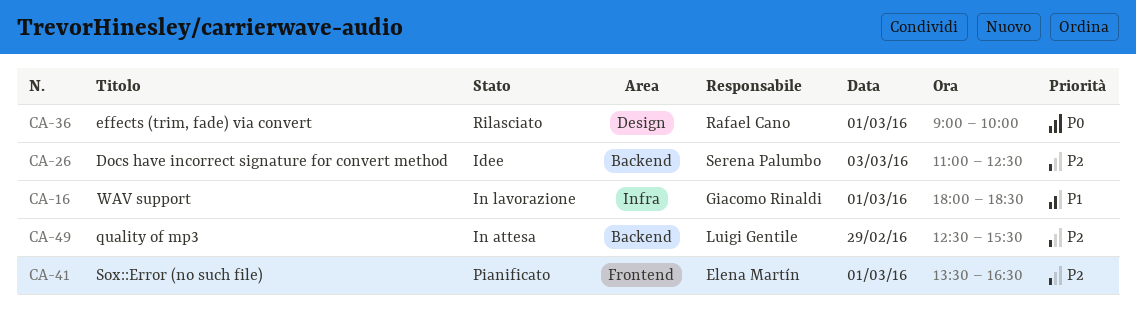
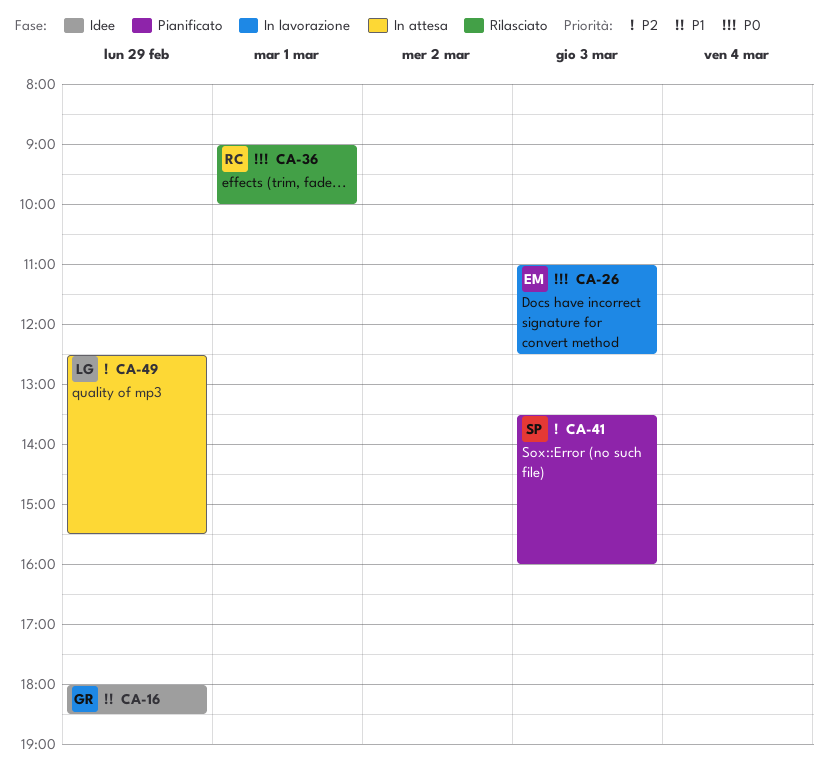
CA-16, status: In lavorazione -> Idee
CA-16, day: Mar 1 -> Feb 29
CA-26, status: Idee -> In lavorazione
CA-26, owner: Serena Palumbo -> Elena Martín
CA-26, priority: P2 -> P0
CA-41, owner: Elena Martín -> Serena Palumbo
CA-41, day: Mar 1 -> Mar 3
CA-41, ends: 16:30 -> 16:00

